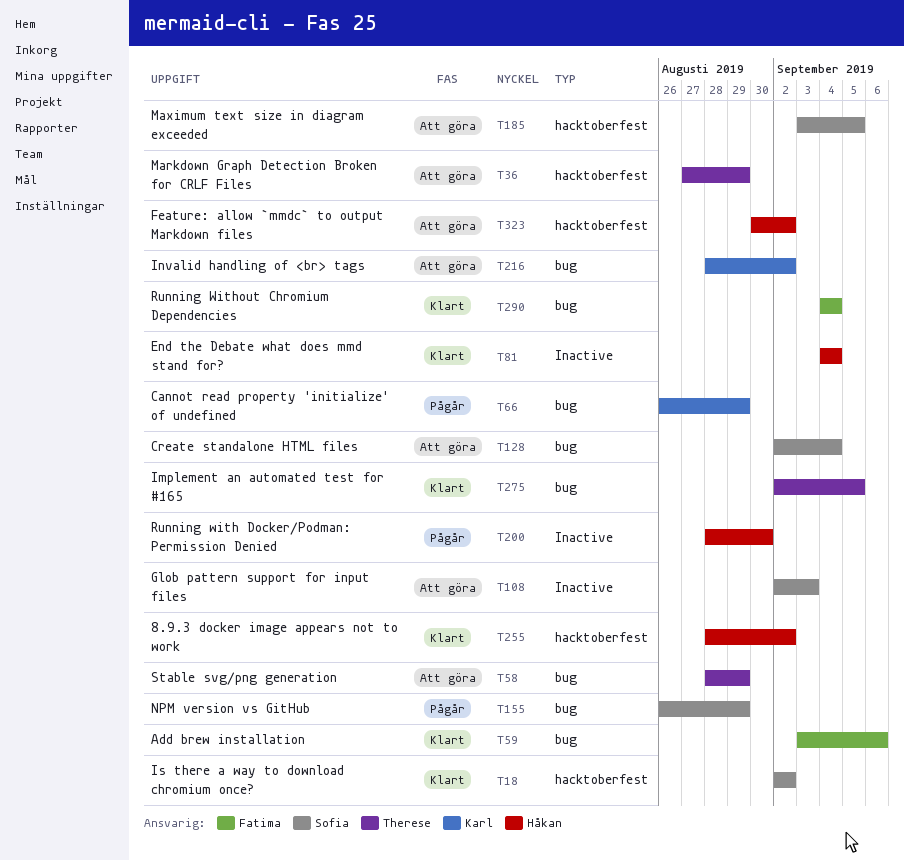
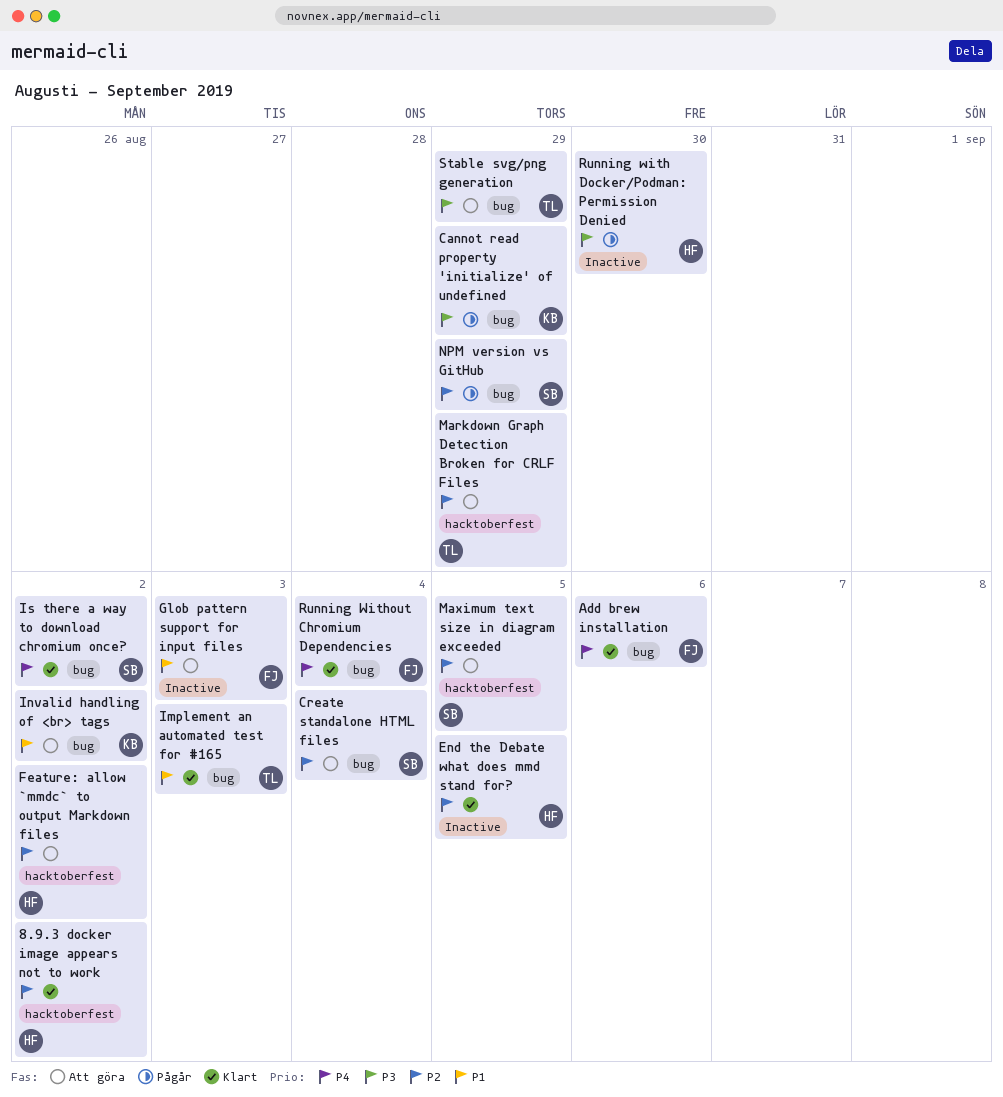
End the Debate what does mmd stand for?, due: Sep 4 -> Sep 5
Glob pattern support for input files, owner: Sofia -> Fatima
Implement an automated test for #165, due: Sep 5 -> Sep 3
Is there a way to download chromium once?, label: hacktoberfest -> bug

